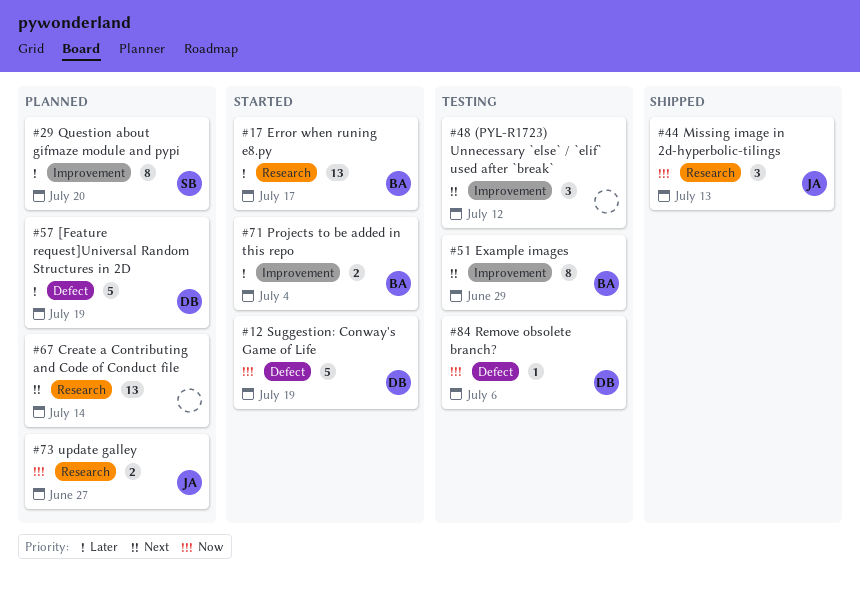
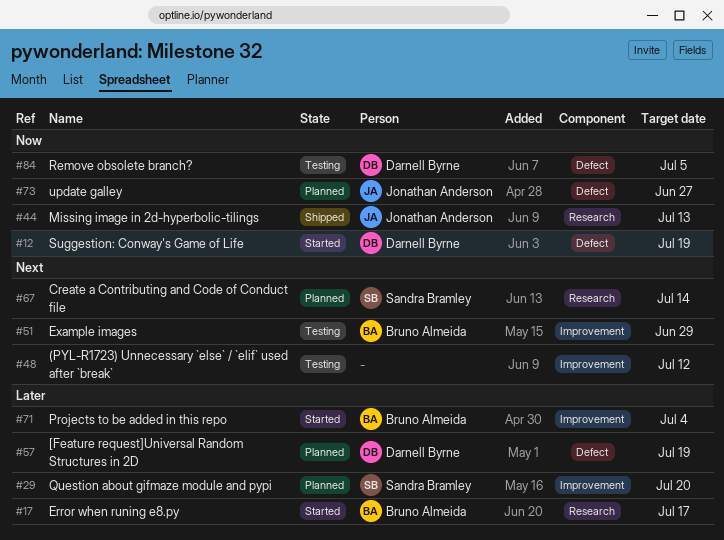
#67, owner: none -> Sandra Bramley
#73, label: Research -> Defect
#84, due: Jul 6 -> Jul 5

